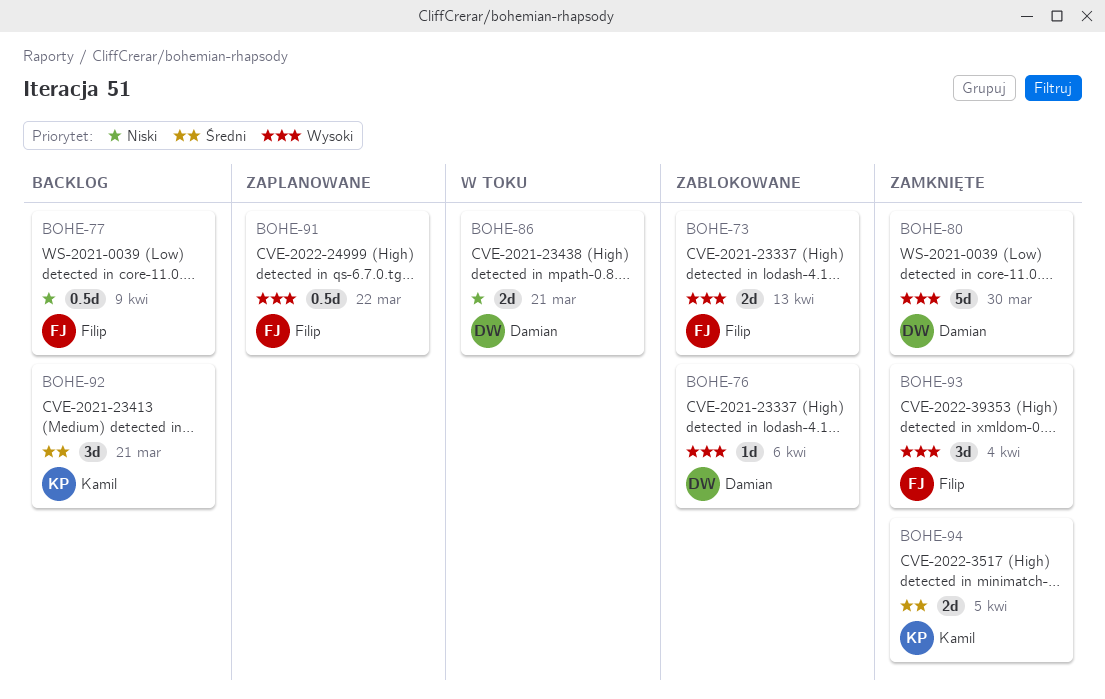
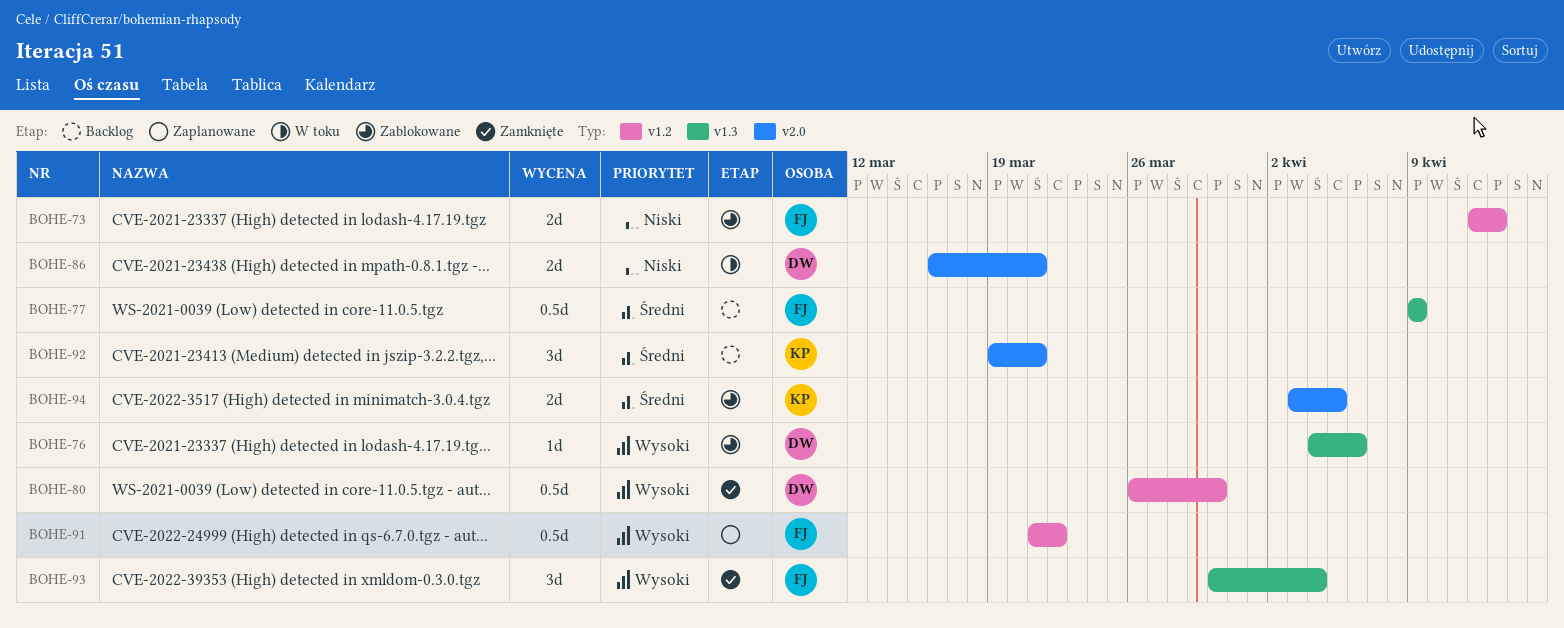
BOHE-73, priority: Wysoki -> Niski
BOHE-77, priority: Niski -> Średni
BOHE-80, estimate: 5d -> 0.5d
BOHE-94, status: Zamknięte -> Zablokowane

